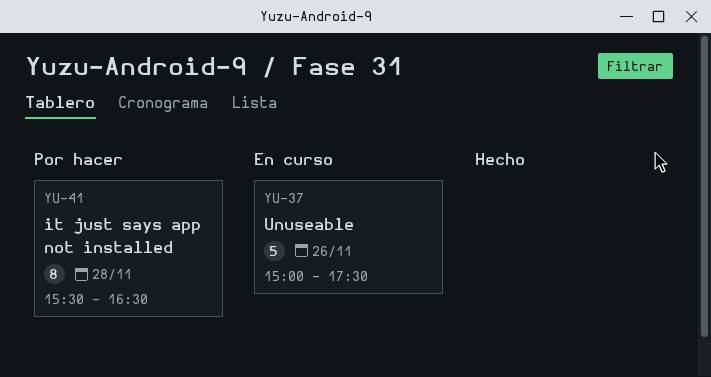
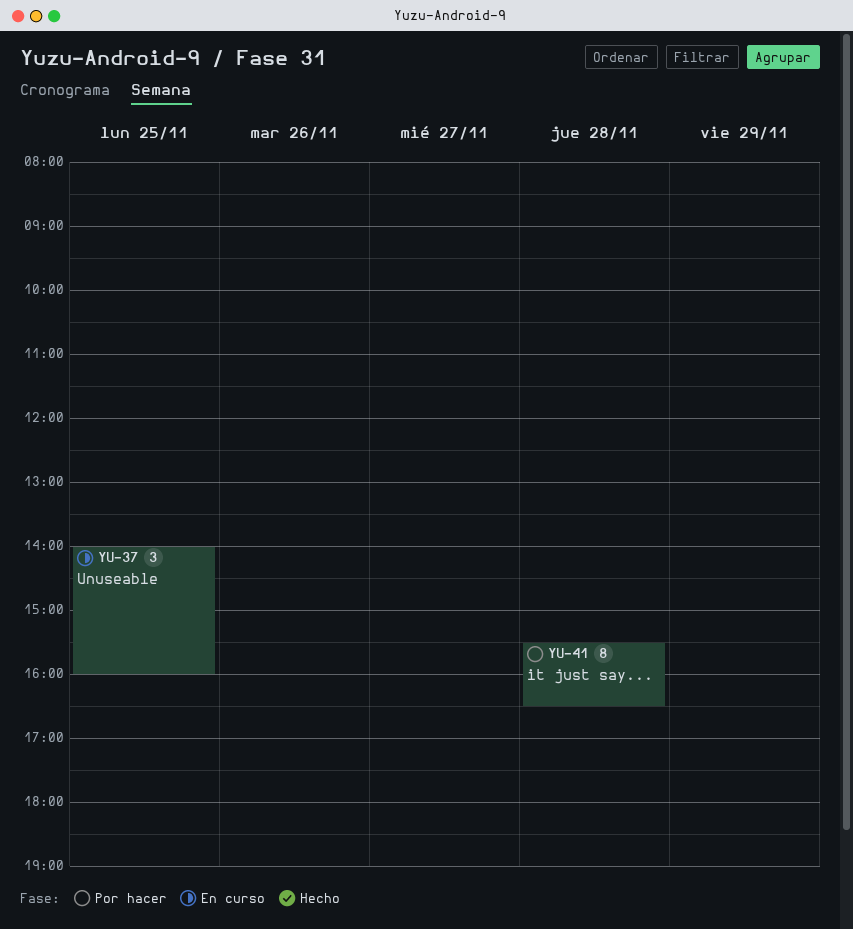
YU-37, estimate: 5 -> 3
YU-37, day: Nov 26 -> Nov 25
YU-37, begins: 15:00 -> 14:00
YU-37, ends: 17:30 -> 16:00

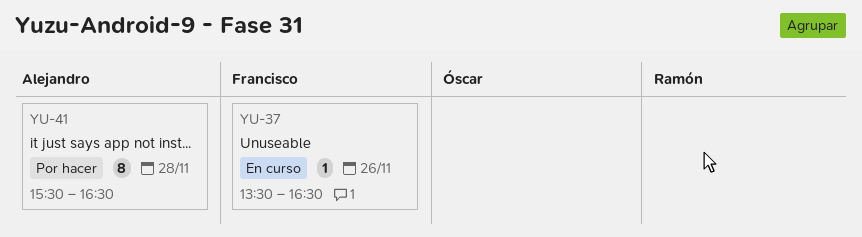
YU-37, estimate: 3 -> 1
YU-37, day: Nov 25 -> Nov 26
YU-37, begins: 14:00 -> 13:30
YU-37, ends: 16:00 -> 16:30

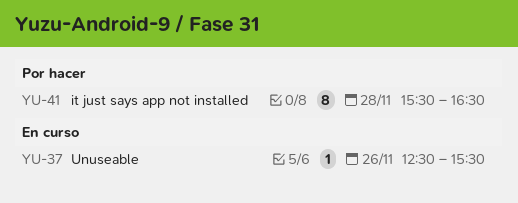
YU-37, begins: 13:30 -> 12:30
YU-37, ends: 16:30 -> 15:30

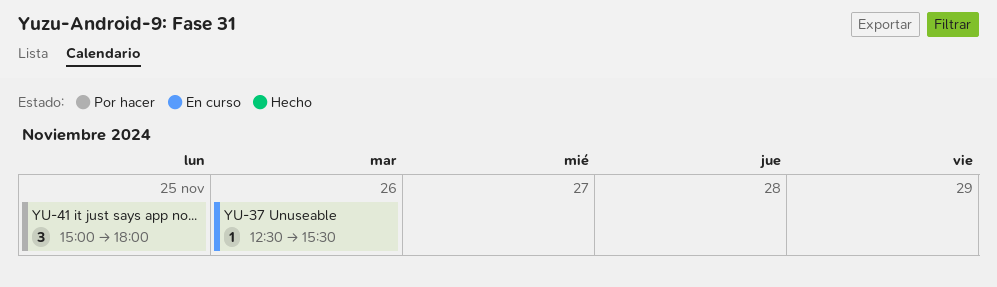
YU-41, estimate: 8 -> 3
YU-41, day: Nov 28 -> Nov 25
YU-41, begins: 15:30 -> 15:00
YU-41, ends: 16:30 -> 18:00

